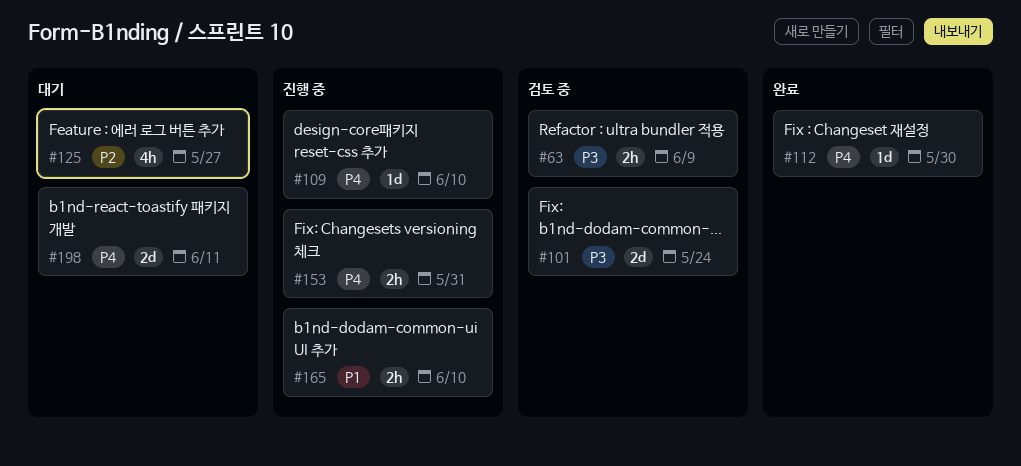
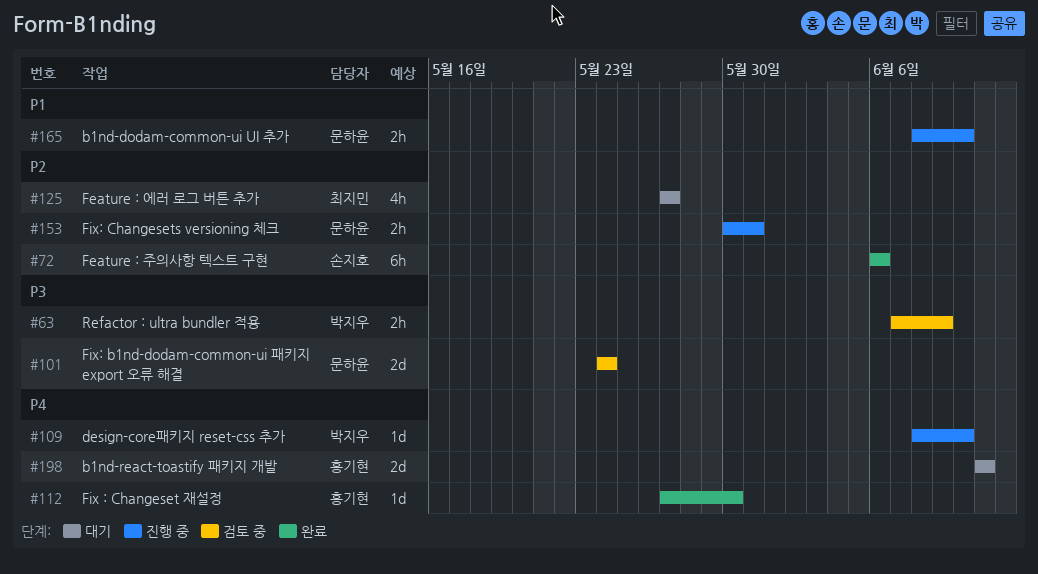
#72: none -> present
#153, priority: P4 -> P2

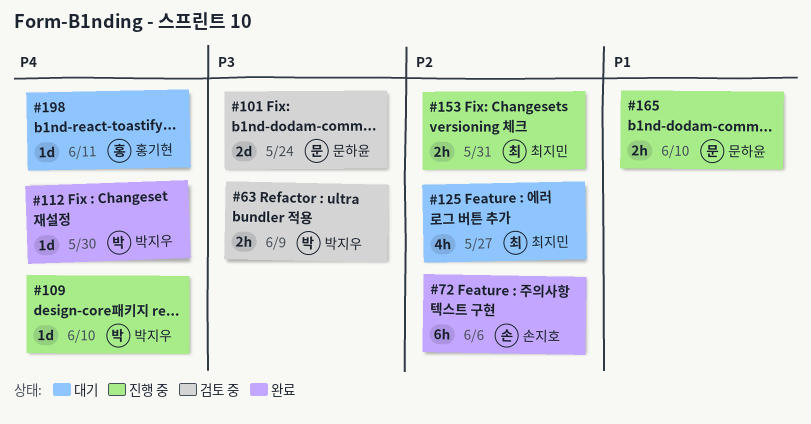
#112, owner: 홍기현 -> 박지우
#153, owner: 문하윤 -> 최지민
#198, estimate: 2d -> 1d

